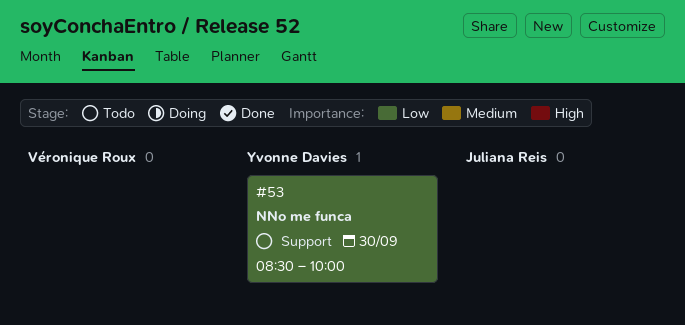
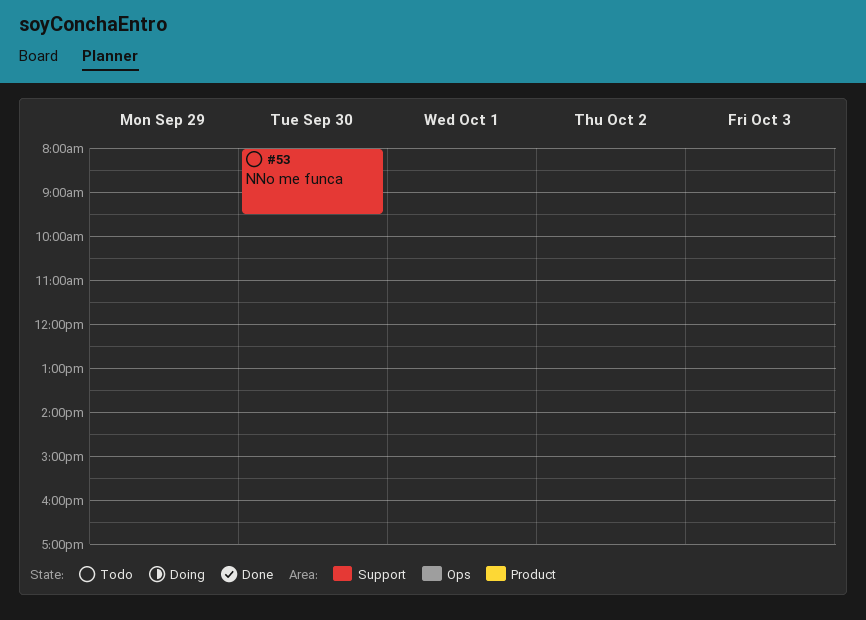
#53, begins: 08:30 -> 08:00
#53, ends: 10:00 -> 09:30

